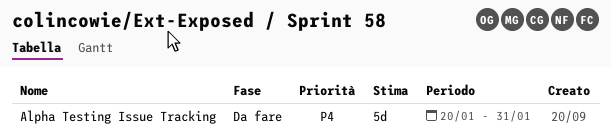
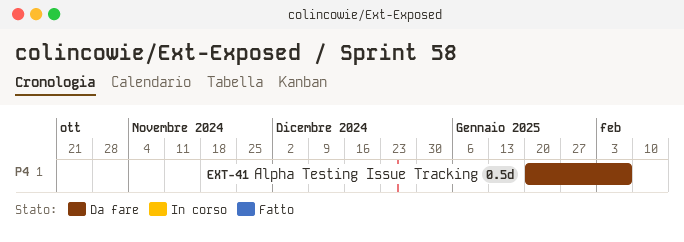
Alpha Testing Issue Tracking, estimate: 5d -> 0.5d
Alpha Testing Issue Tracking, due: Jan 31 -> Feb 7

